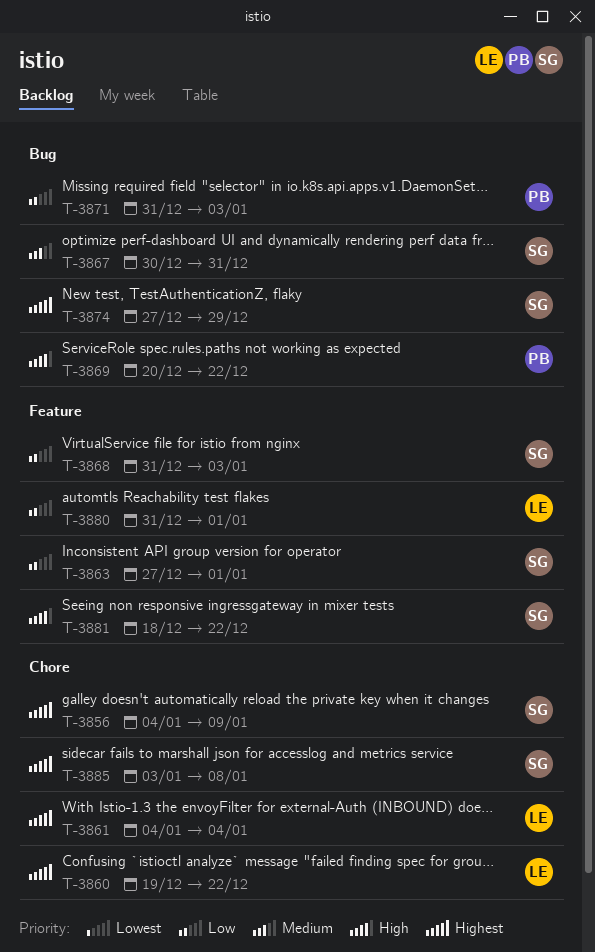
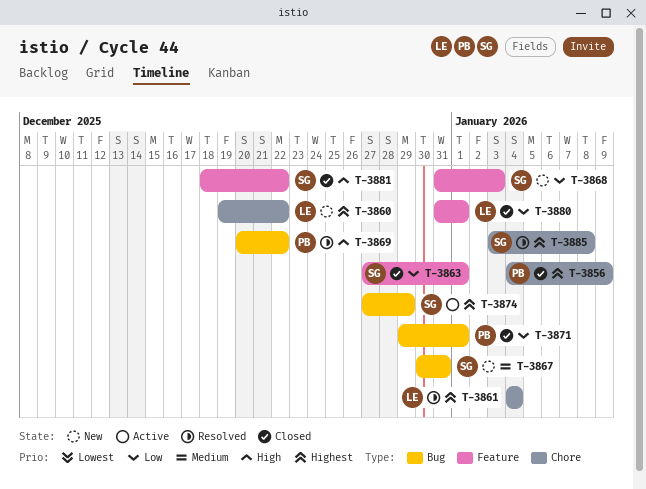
T-3856, owner: SG -> PB
T-3871, start: Dec 31 -> Dec 29
T-3871, due: Jan 3 -> Jan 1

